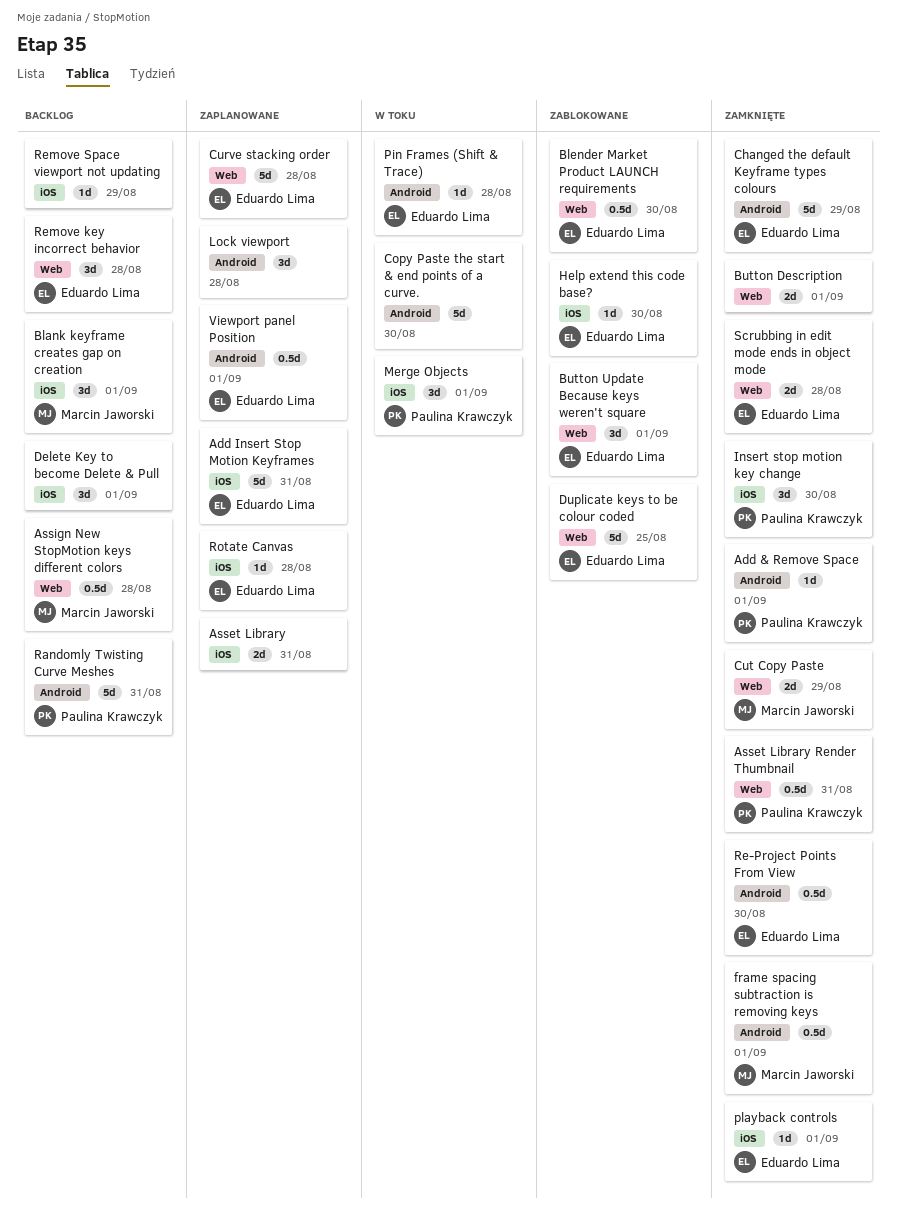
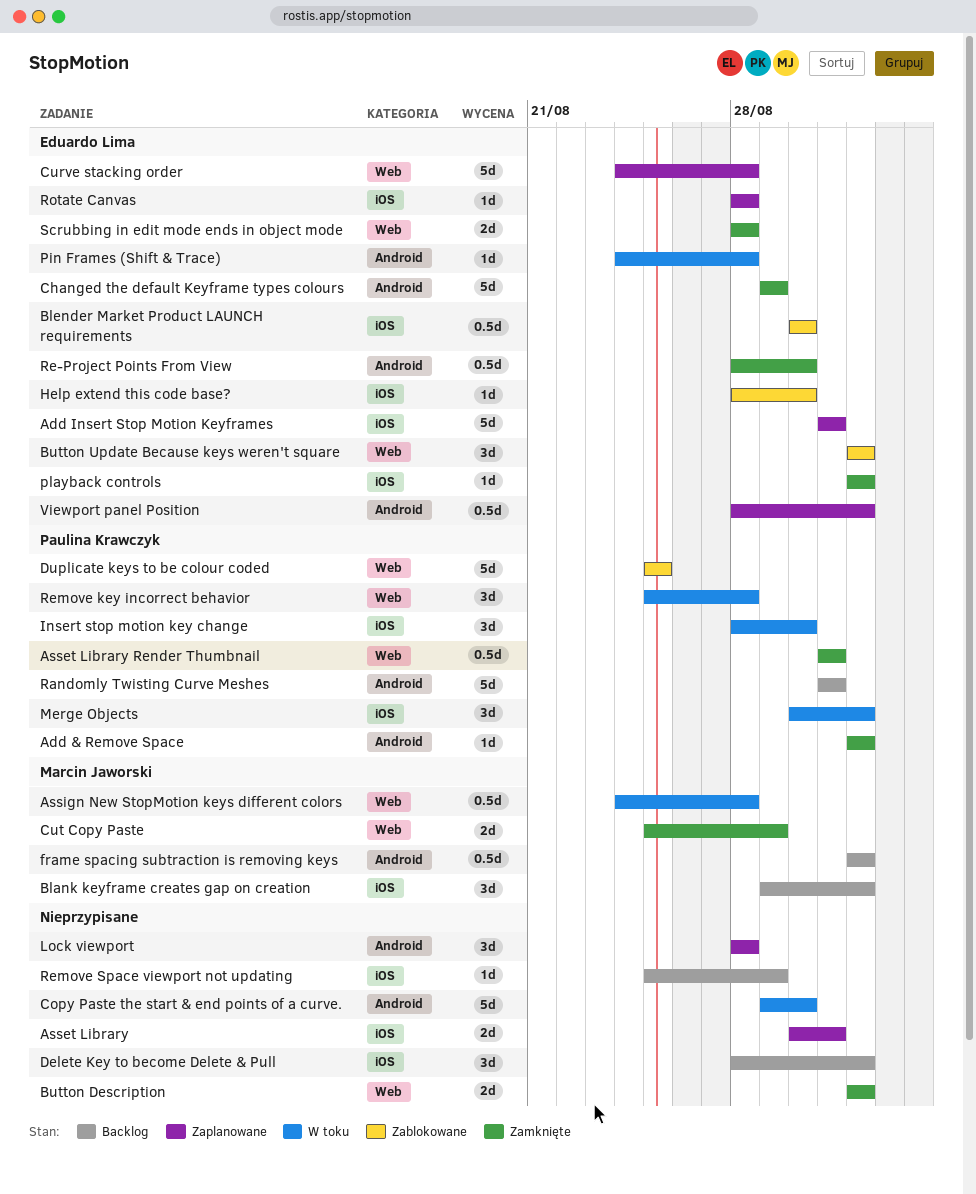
Assign New StopMotion keys different colors, status: Backlog -> W toku
Blender Market Product LAUNCH requirements, label: Web -> iOS
Duplicate keys to be colour coded, owner: Eduardo Lima -> Paulina Krawczyk
frame spacing subtraction is removing keys, status: Zamknięte -> Backlog
Insert stop motion key change, status: Zamknięte -> W toku
Remove key incorrect behavior, status: Backlog -> W toku
Remove key incorrect behavior, owner: Eduardo Lima -> Paulina Krawczyk

